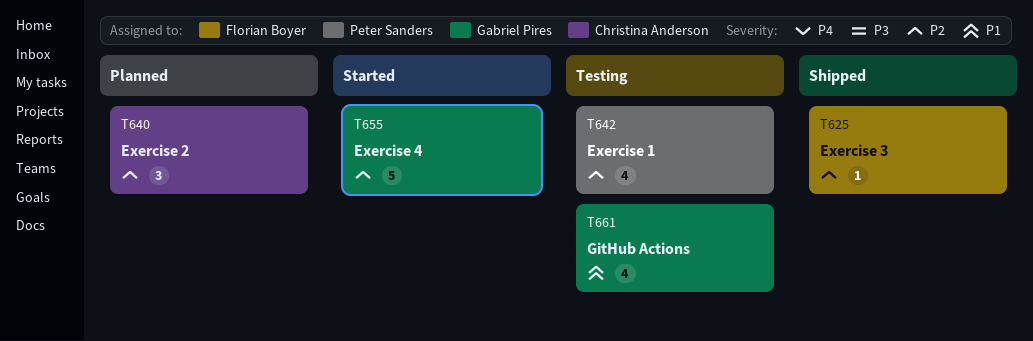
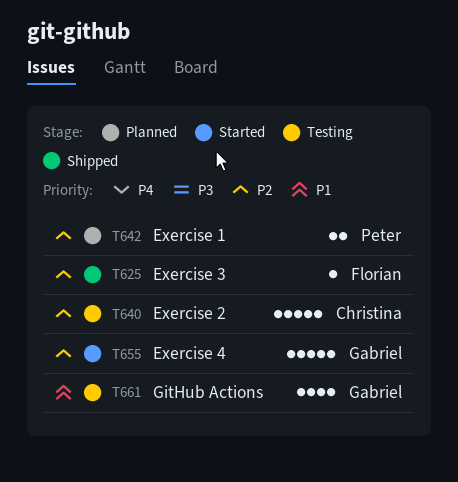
T640, status: Planned -> Testing
T640, estimate: 3 -> 5
T642, status: Testing -> Planned
T642, estimate: 4 -> 2

